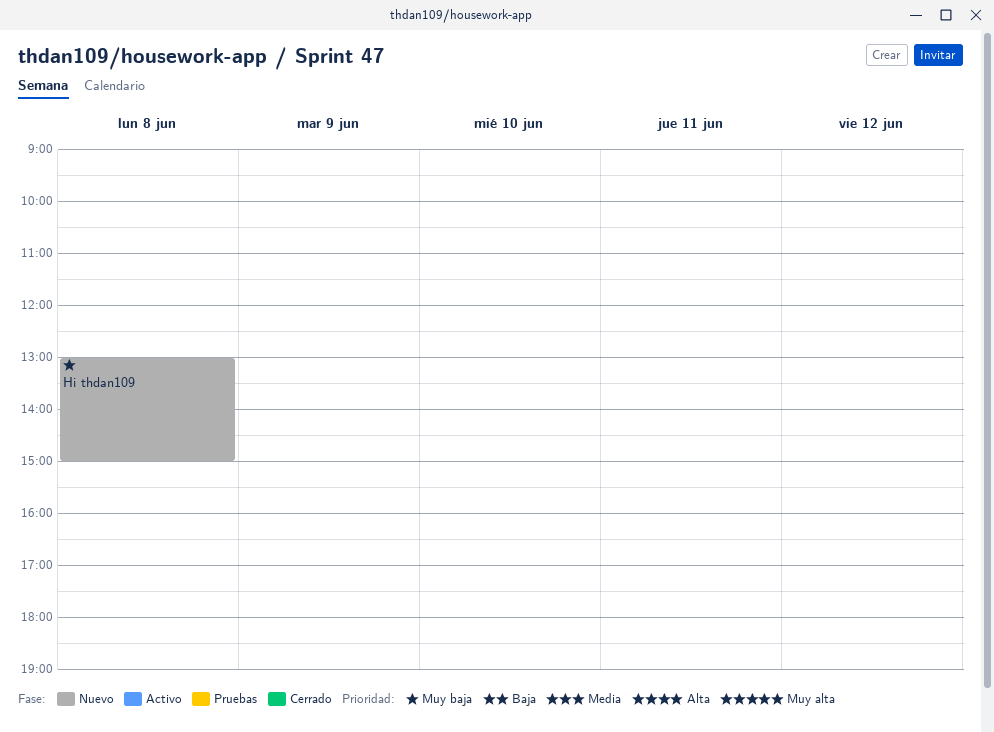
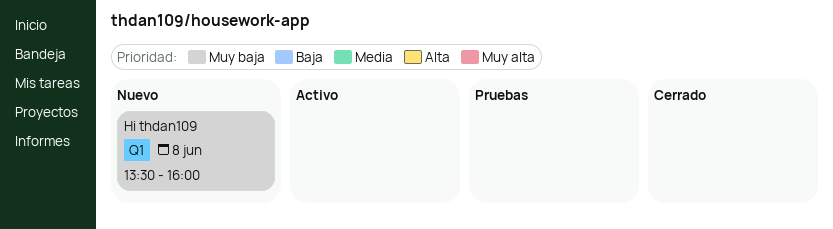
Hi thdan109, begins: 13:00 -> 13:30
Hi thdan109, ends: 15:00 -> 16:00

